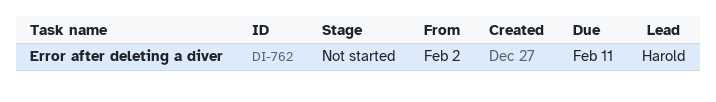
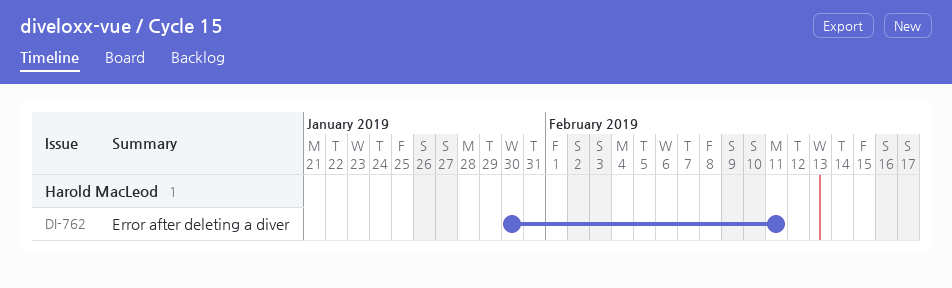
DI-762, start: Feb 2 -> Jan 30

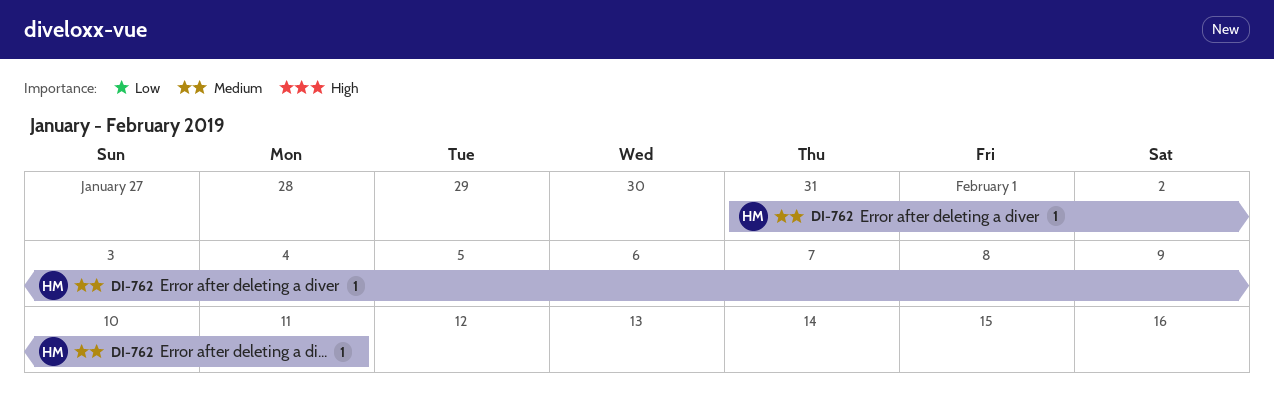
DI-762, start: Jan 30 -> Jan 31

